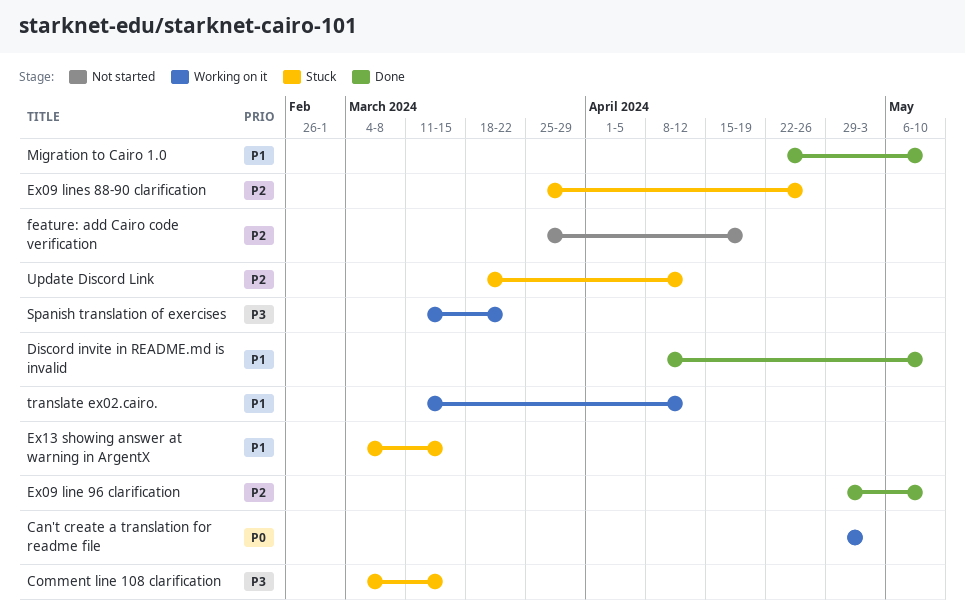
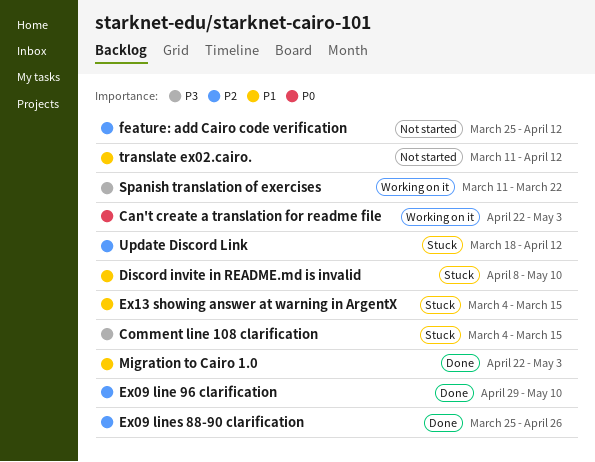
Can't create a translation for readme file, start: Apr 29 -> Apr 22
Discord invite in README.md is invalid, status: Done -> Stuck
Ex09 lines 88-90 clarification, status: Stuck -> Done
feature: add Cairo code verification, due: Apr 19 -> Apr 12
Migration to Cairo 1.0, due: May 10 -> May 3
translate ex02.cairo., status: Working on it -> Not started

